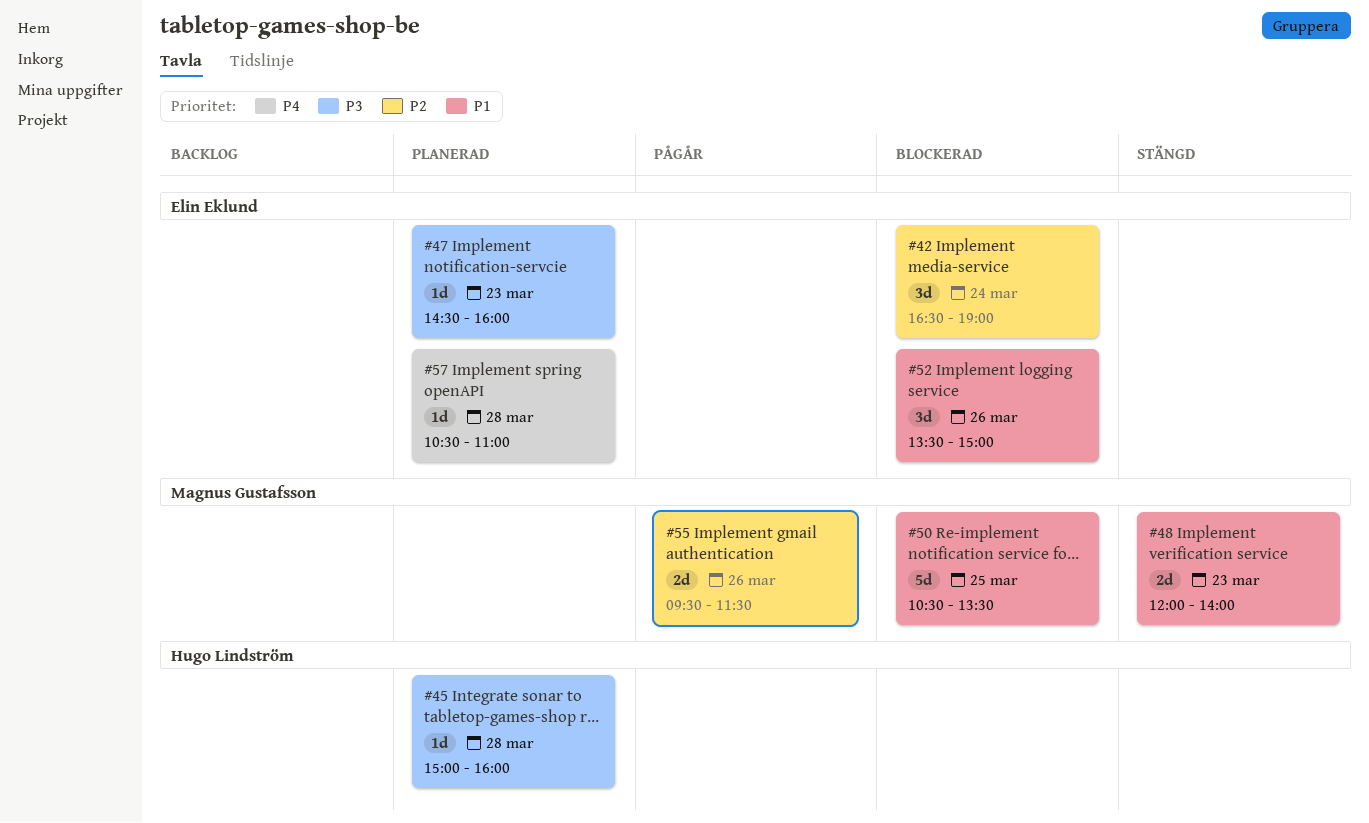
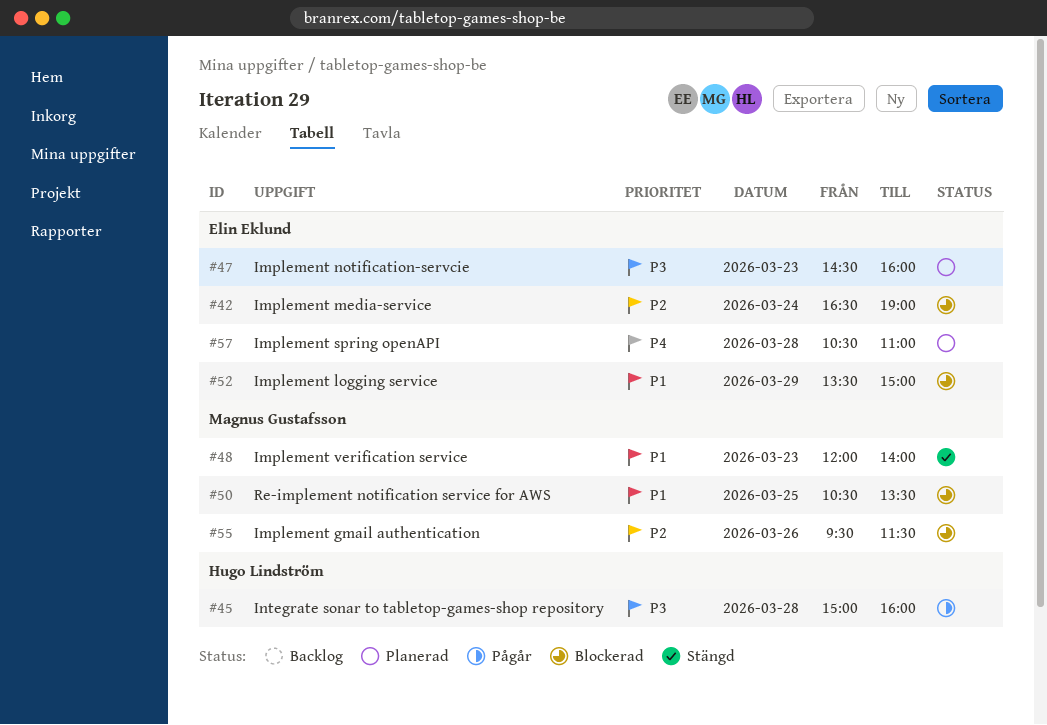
#45, status: Planerad -> Pågår
#52, day: Mar 26 -> Mar 29
#55, status: Pågår -> Blockerad

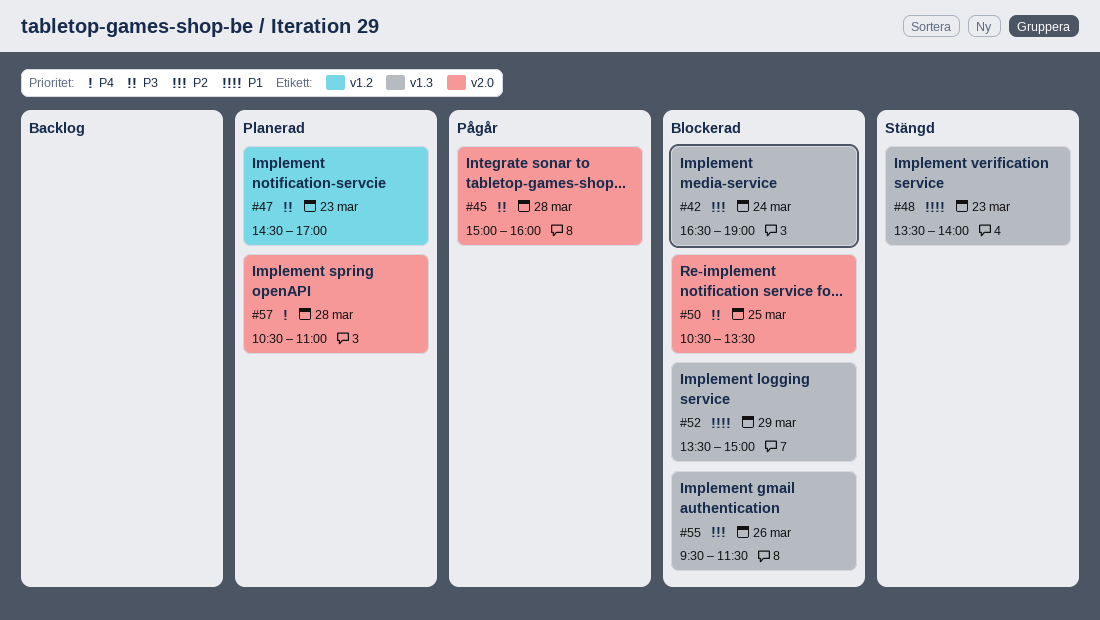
#47, ends: 16:00 -> 17:00
#48, begins: 12:00 -> 13:30
#50, priority: P1 -> P3

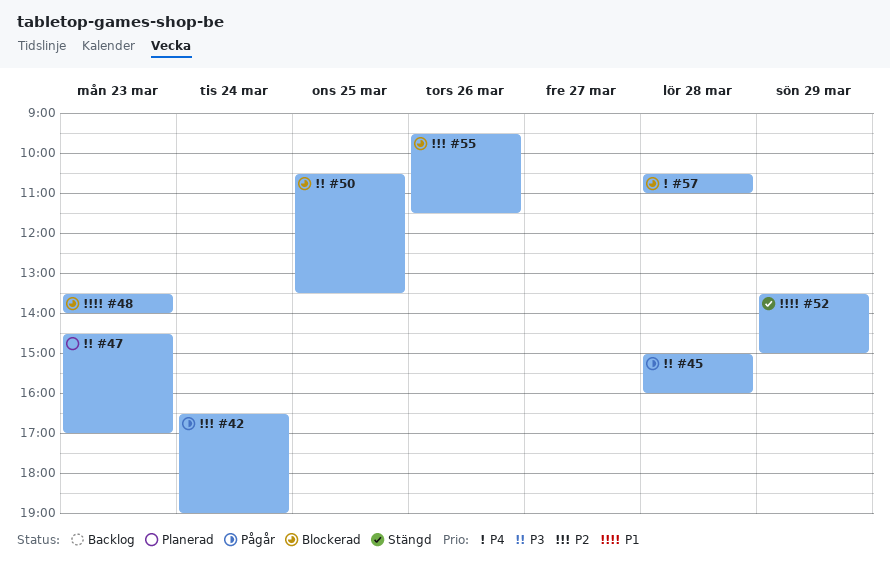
#42, status: Blockerad -> Pågår
#48, status: Stängd -> Blockerad
#52, status: Blockerad -> Stängd
#57, status: Planerad -> Blockerad

